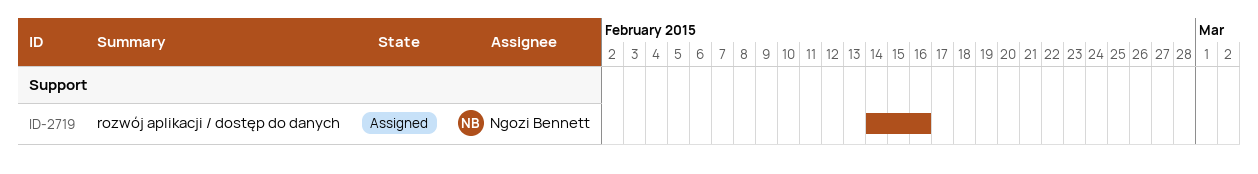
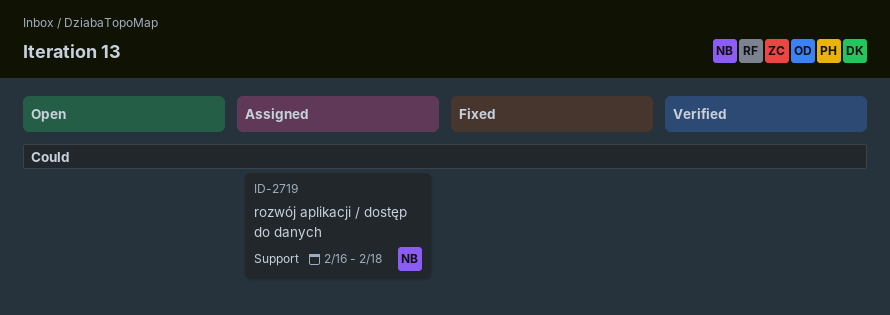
ID-2719, start: Feb 14 -> Feb 16
ID-2719, due: Feb 16 -> Feb 18

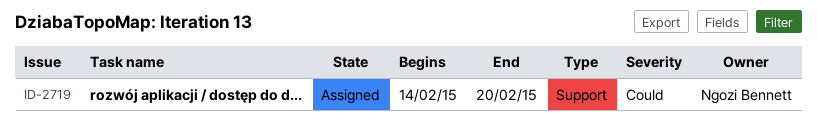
ID-2719, start: Feb 16 -> Feb 14
ID-2719, due: Feb 18 -> Feb 20

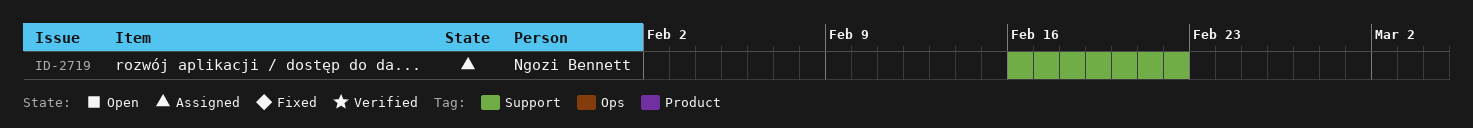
ID-2719, start: Feb 14 -> Feb 16
ID-2719, due: Feb 20 -> Feb 22

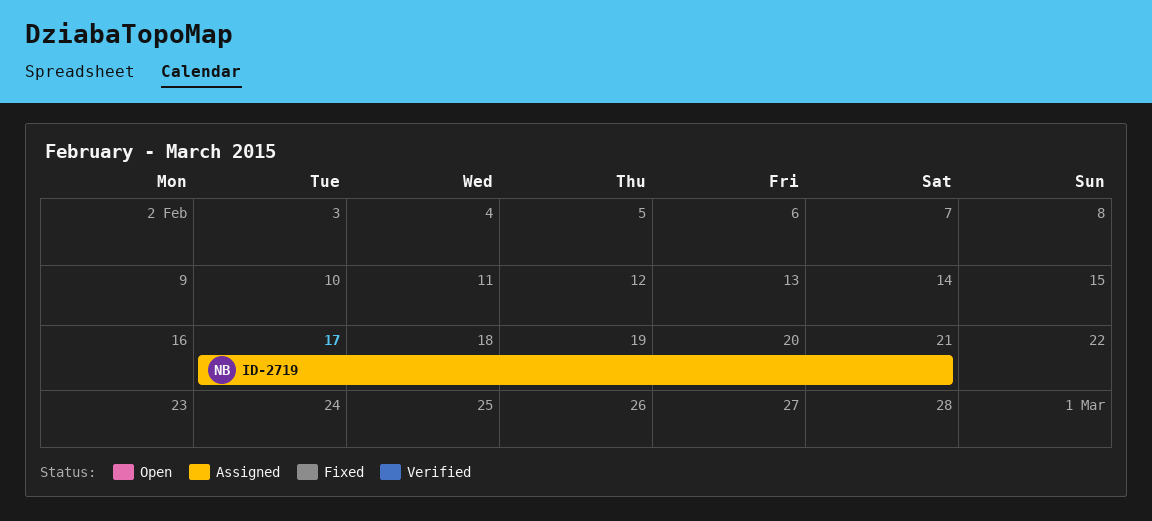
ID-2719, start: Feb 16 -> Feb 17
ID-2719, due: Feb 22 -> Feb 21

